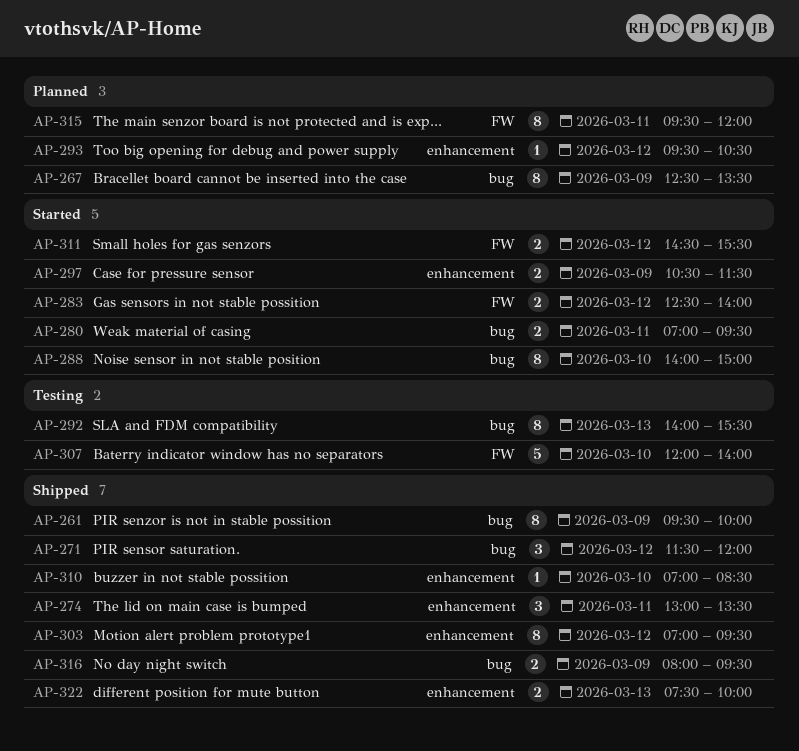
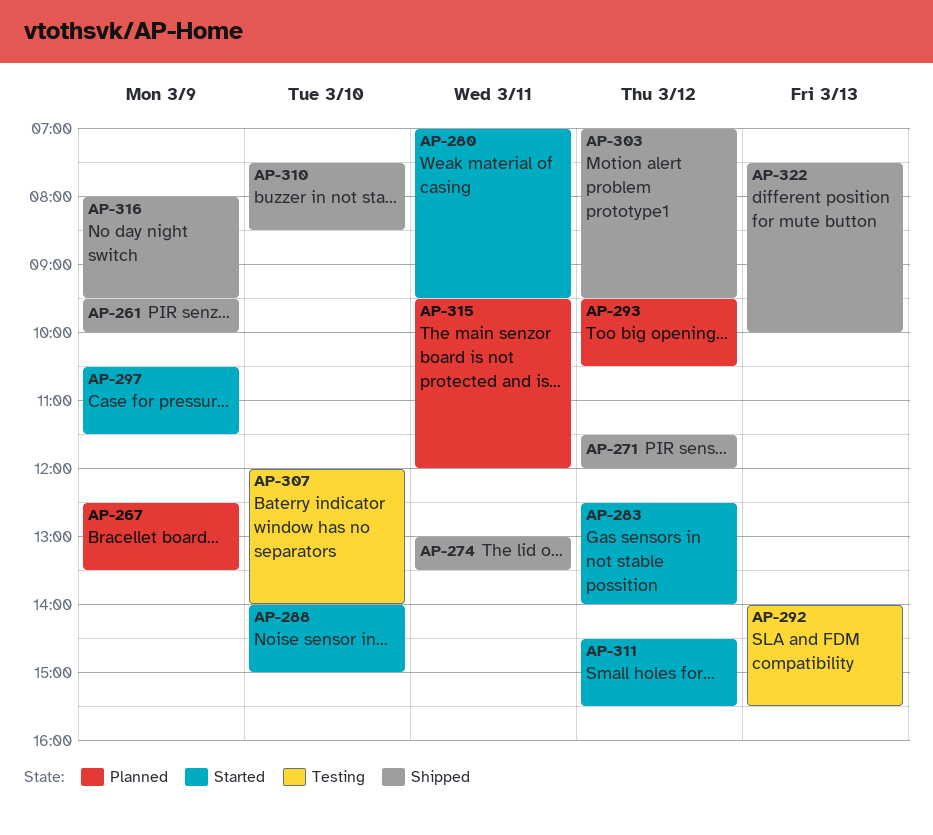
AP-310, begins: 07:00 -> 07:30

